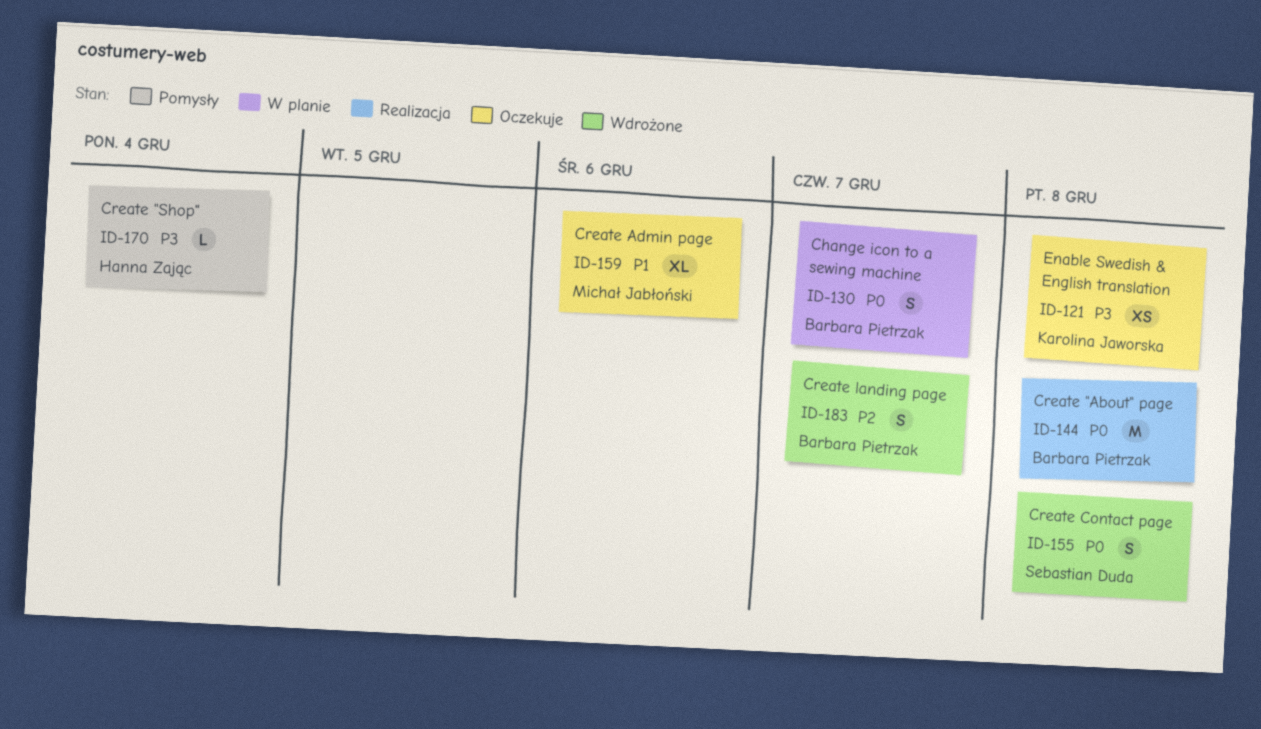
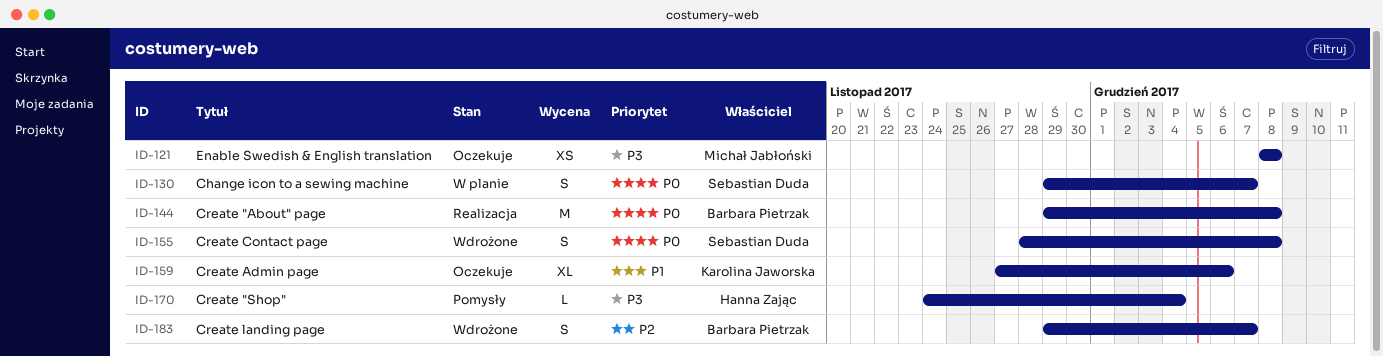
ID-121, owner: Karolina Jaworska -> Michał Jabłoński
ID-130, owner: Barbara Pietrzak -> Sebastian Duda
ID-159, owner: Michał Jabłoński -> Karolina Jaworska

